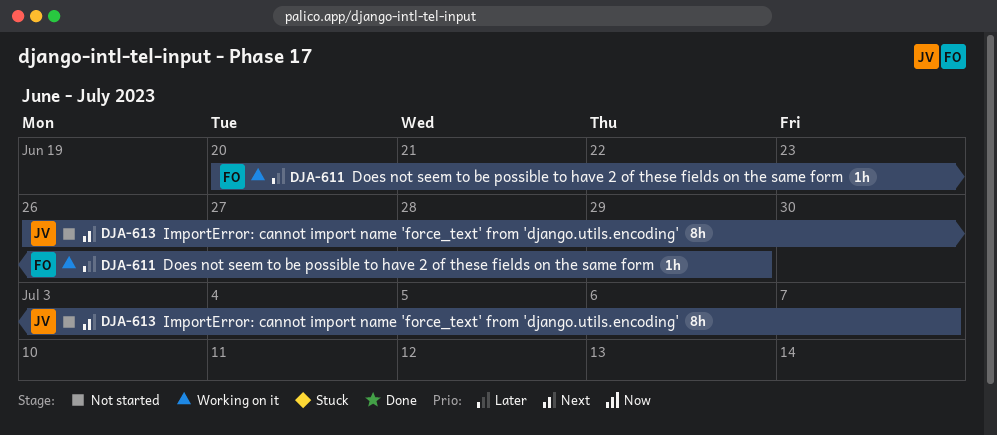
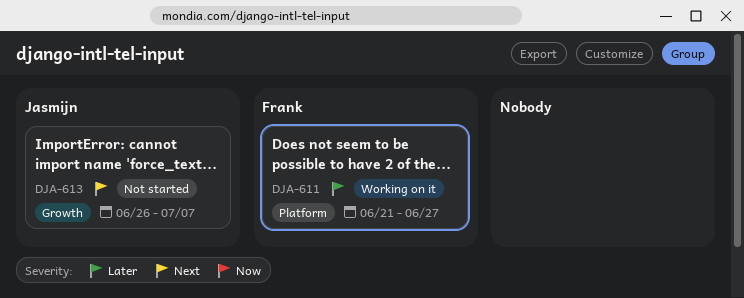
DJA-611, start: Jun 20 -> Jun 21
DJA-611, due: Jun 29 -> Jun 27

